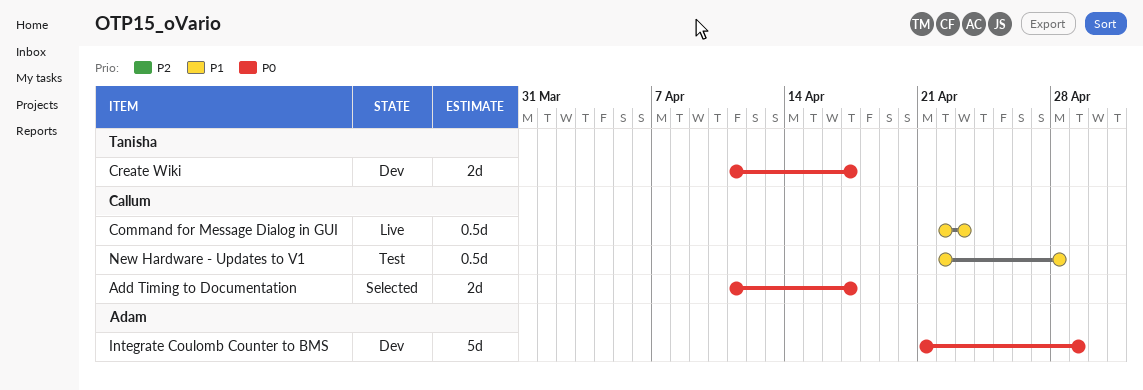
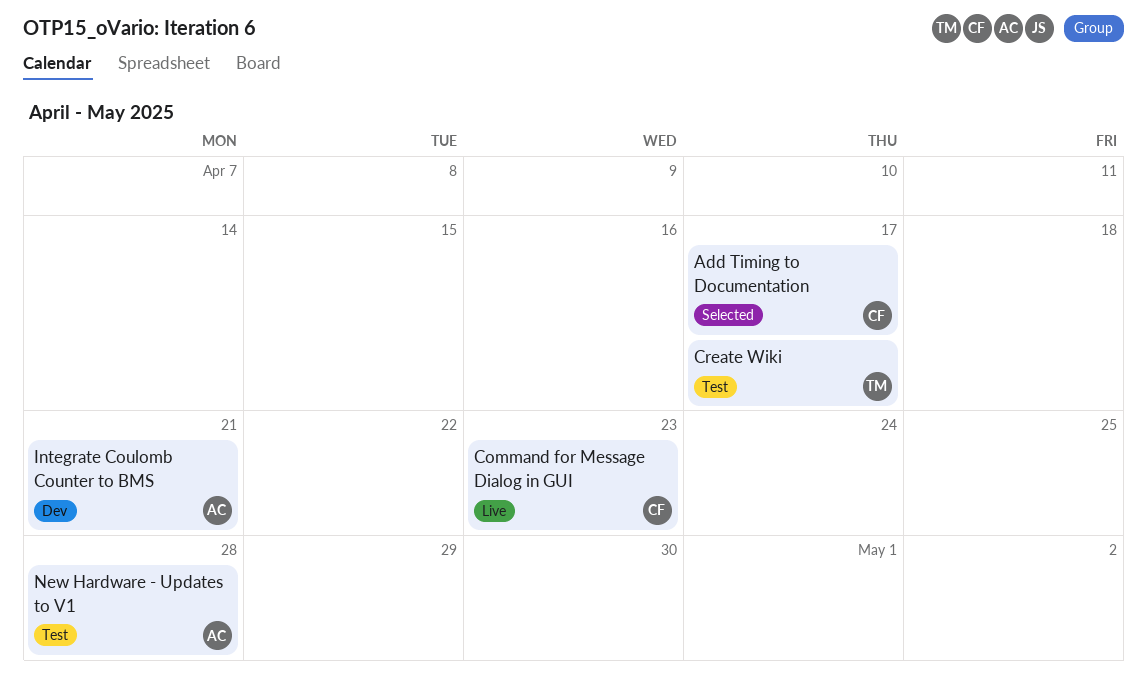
Create Wiki, status: Dev -> Test
Integrate Coulomb Counter to BMS, due: Apr 29 -> Apr 21
New Hardware - Updates to V1, owner: Callum -> Adam

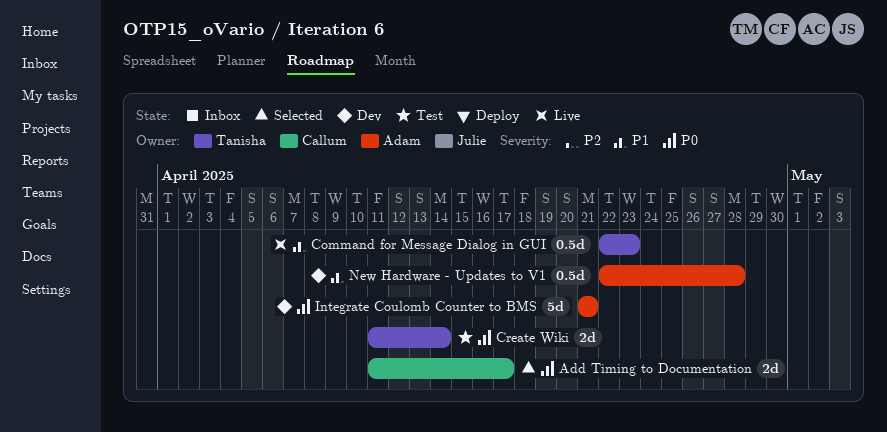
Command for Message Dialog in GUI, owner: Callum -> Tanisha
Create Wiki, due: Apr 17 -> Apr 14
New Hardware - Updates to V1, status: Test -> Dev

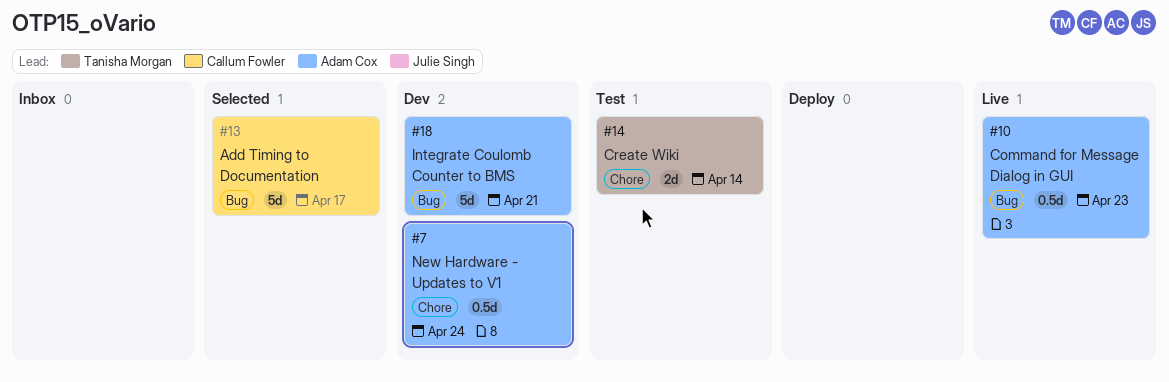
Add Timing to Documentation, estimate: 2d -> 5d
Command for Message Dialog in GUI, owner: Tanisha Morgan -> Adam Cox
New Hardware - Updates to V1, due: Apr 28 -> Apr 24

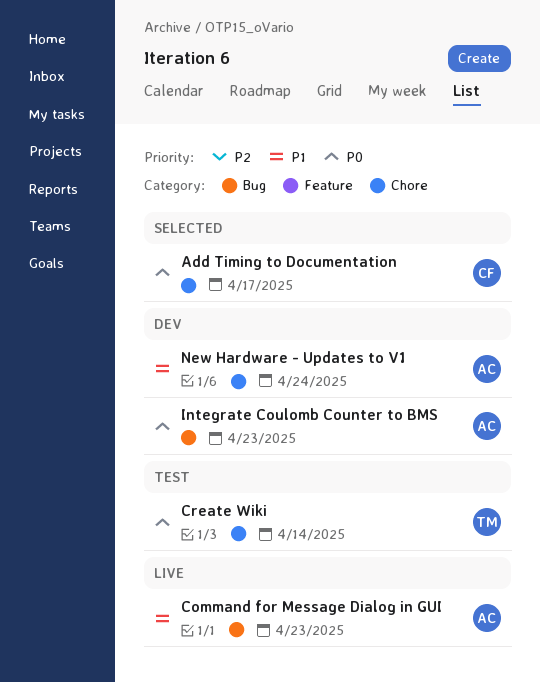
Add Timing to Documentation, label: Bug -> Chore
Integrate Coulomb Counter to BMS, due: Apr 21 -> Apr 23

